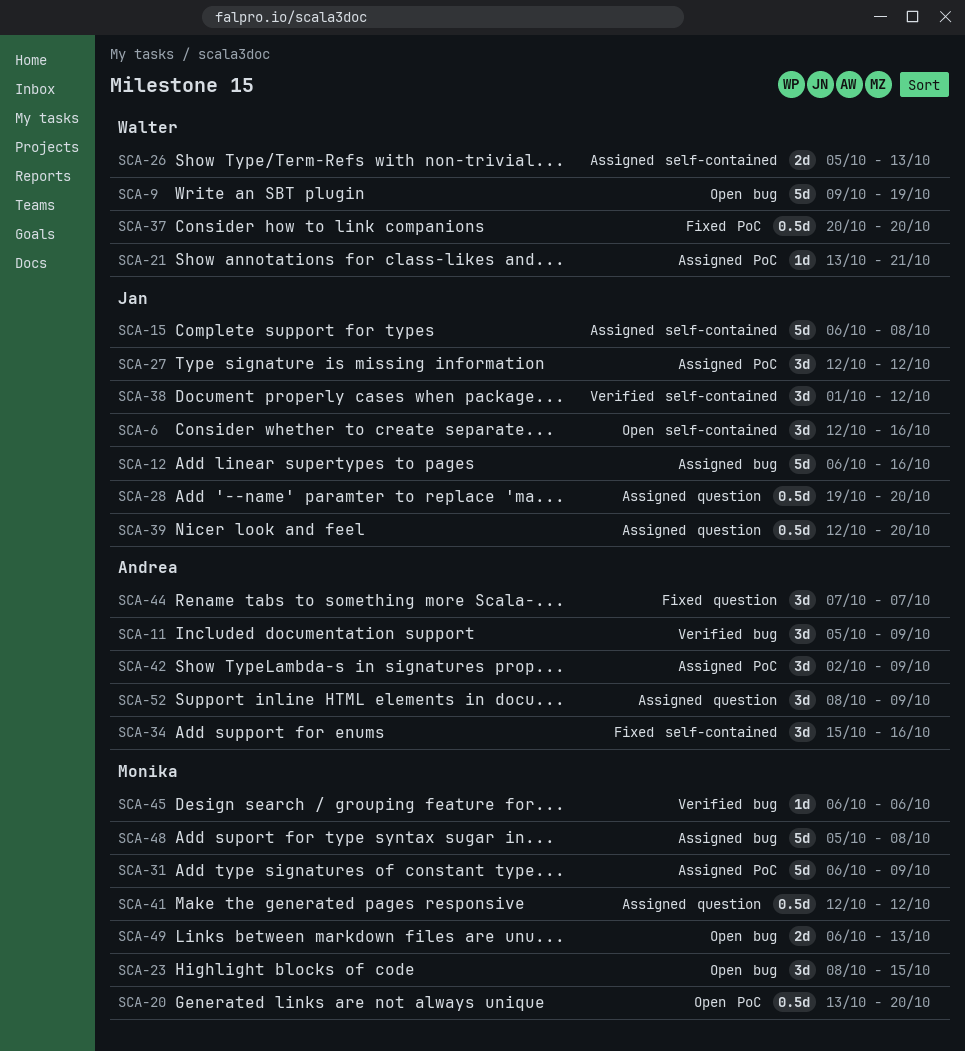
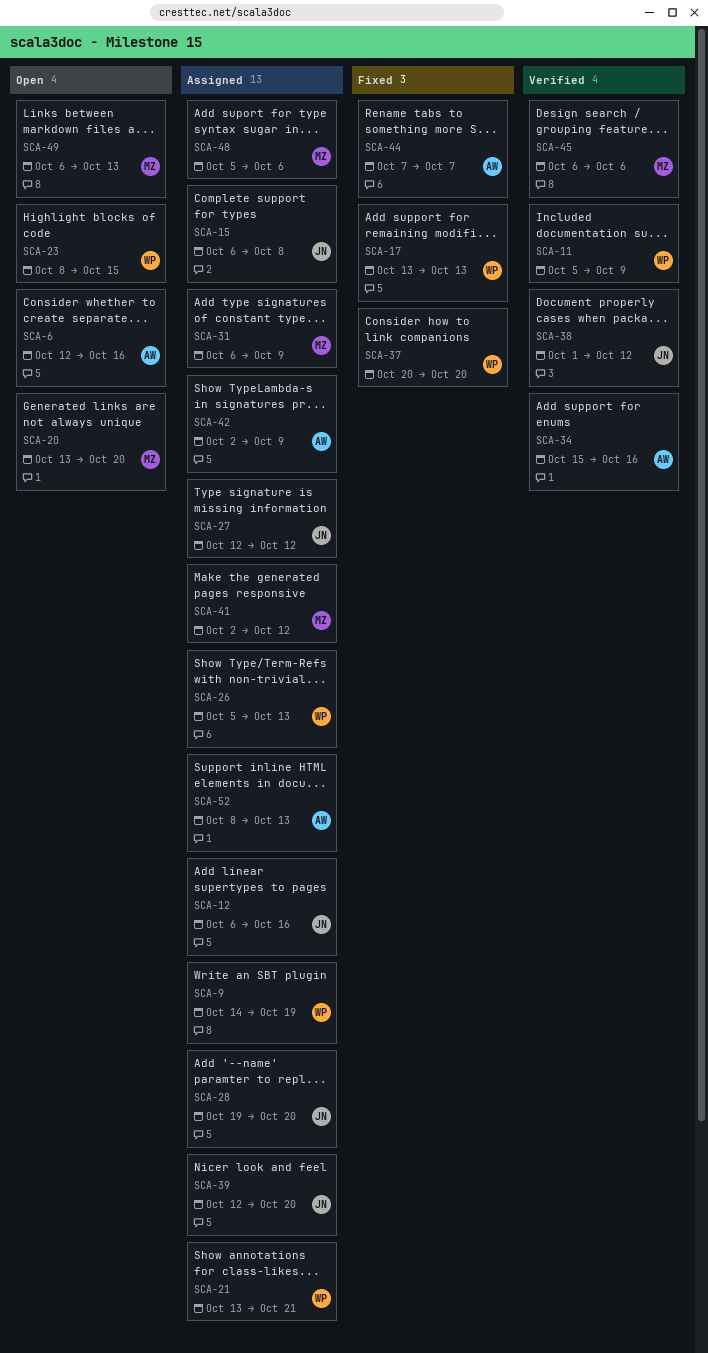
SCA-6, owner: Jan -> Andrea
SCA-9, status: Open -> Assigned
SCA-9, start: Oct 9 -> Oct 14
SCA-11, owner: Andrea -> Walter
SCA-17: none -> present
SCA-23, owner: Monika -> Walter
SCA-34, status: Fixed -> Verified
SCA-41, start: Oct 12 -> Oct 2
SCA-48, due: Oct 8 -> Oct 6
SCA-52, due: Oct 9 -> Oct 13

